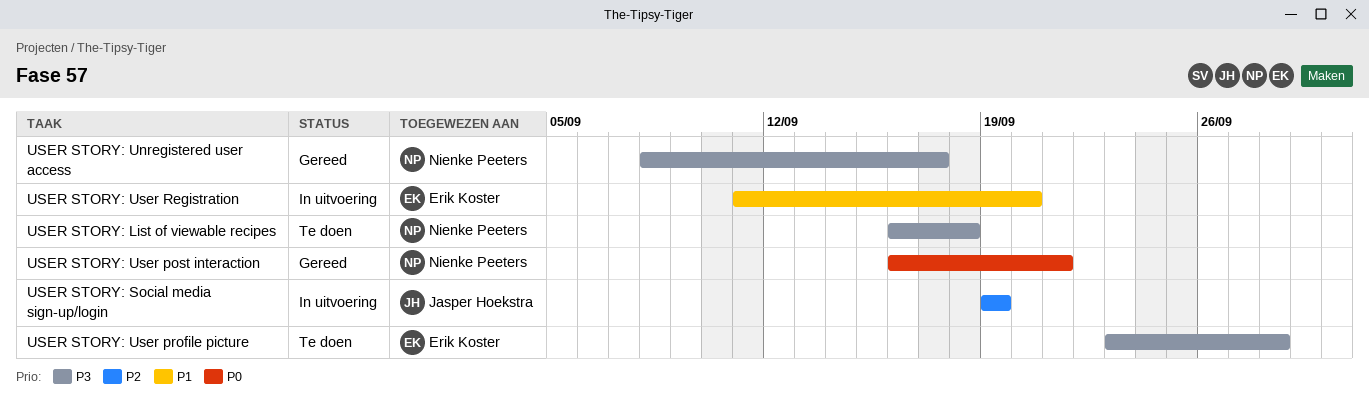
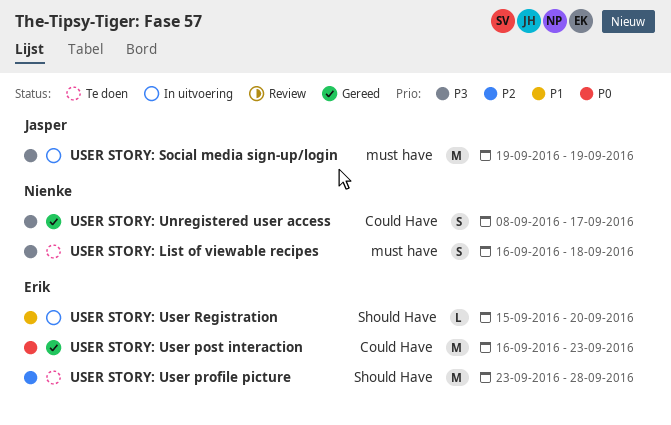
USER STORY: Social media sign-up/login, priority: P2 -> P3
USER STORY: User post interaction, owner: Nienke Peeters -> Erik Koster
USER STORY: User post interaction, due: Sep 21 -> Sep 23
USER STORY: User profile picture, priority: P3 -> P2
USER STORY: User Registration, start: Sep 11 -> Sep 15

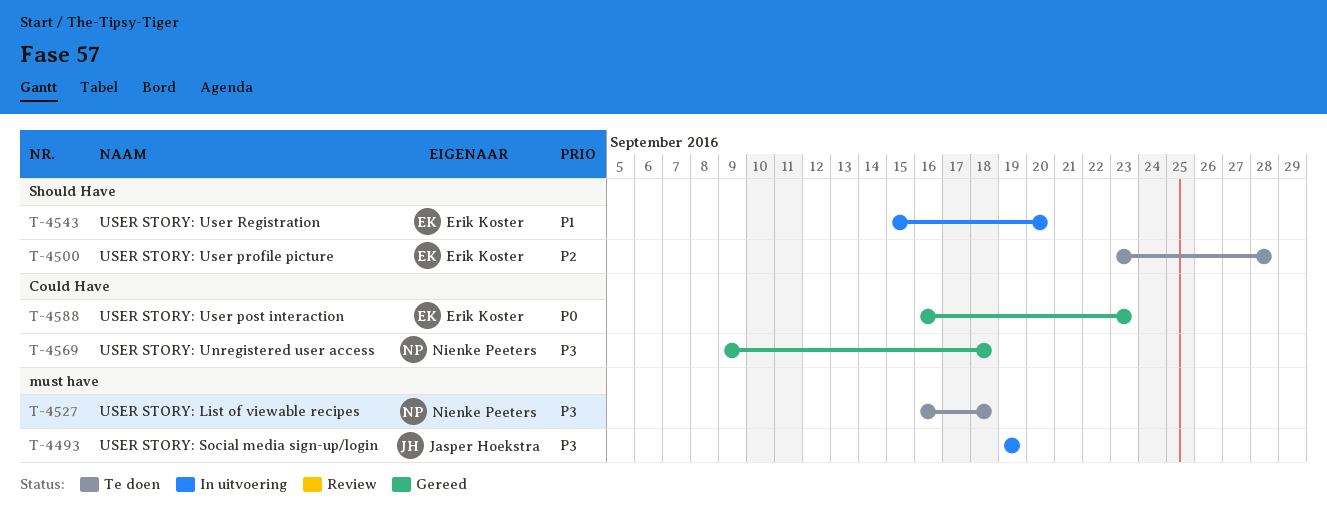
USER STORY: Unregistered user access, start: Sep 8 -> Sep 9
USER STORY: Unregistered user access, due: Sep 17 -> Sep 18

